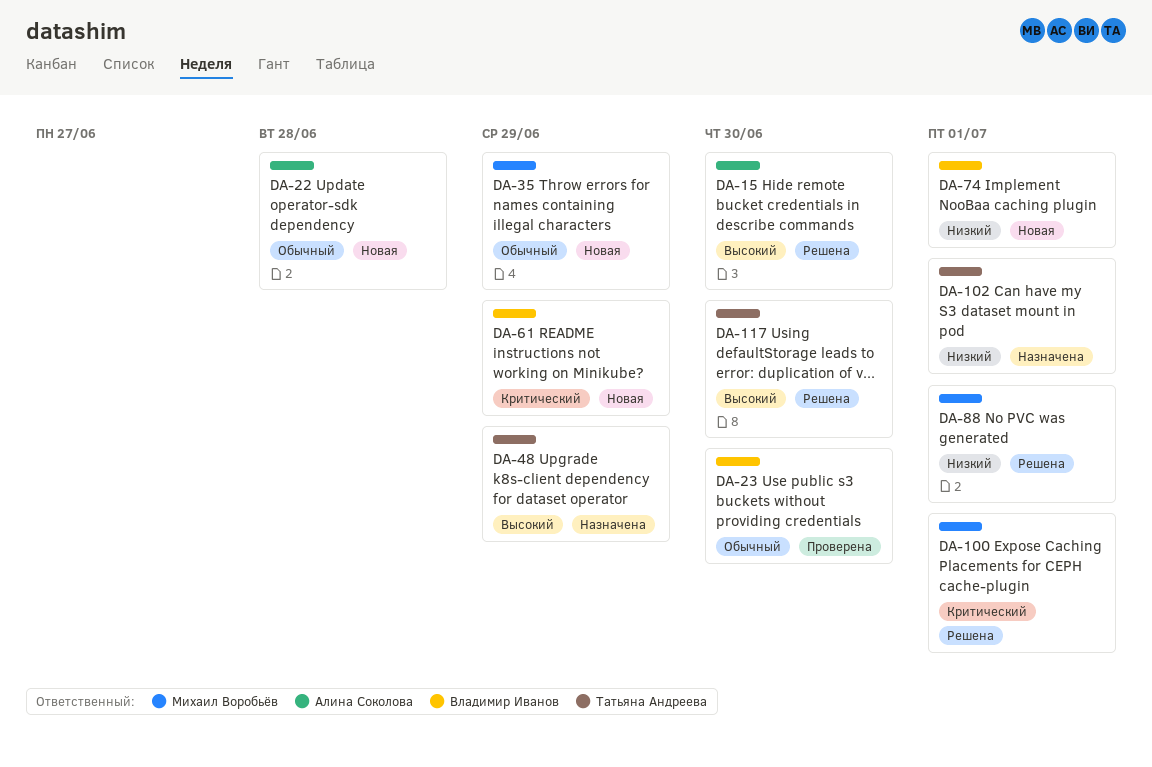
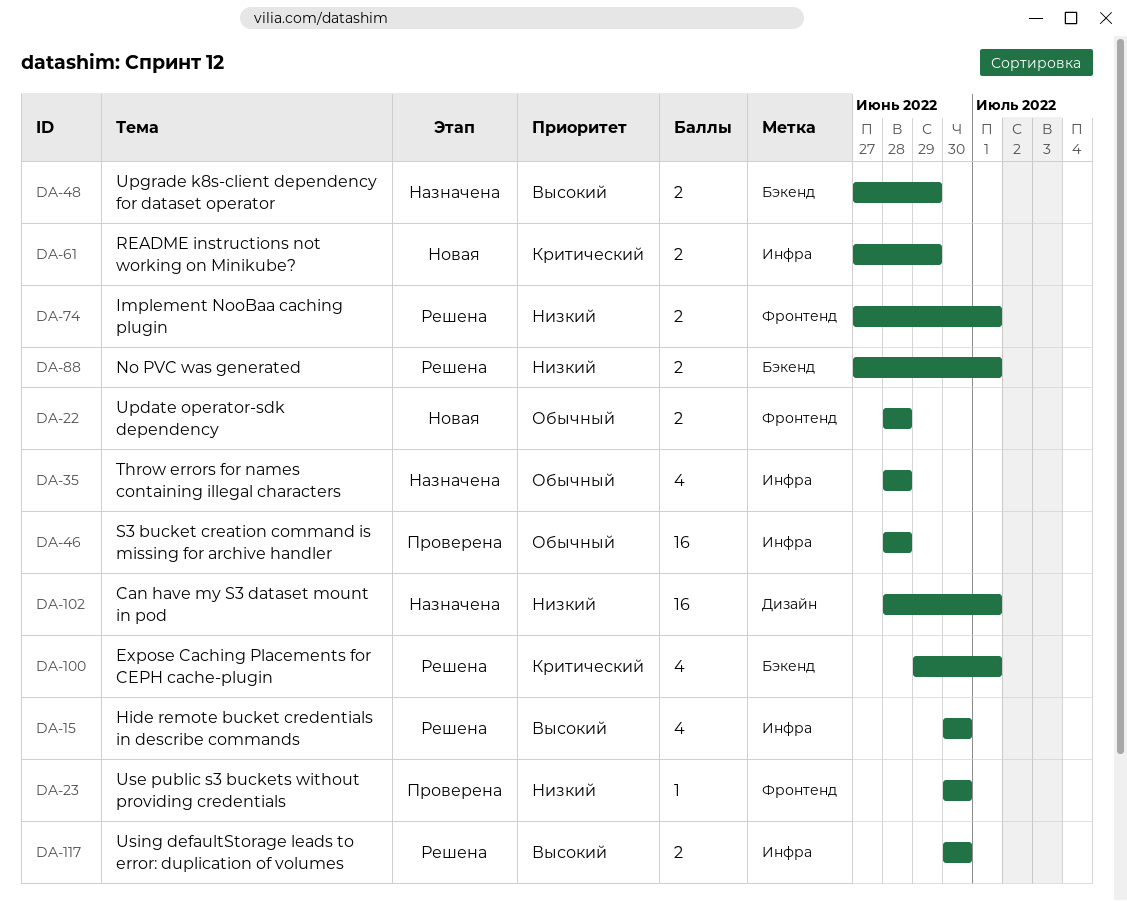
DA-23, priority: Обычный -> Низкий
DA-35, status: Новая -> Назначена
DA-35, due: Jun 29 -> Jun 28
DA-46: none -> present
DA-74, status: Новая -> Решена

